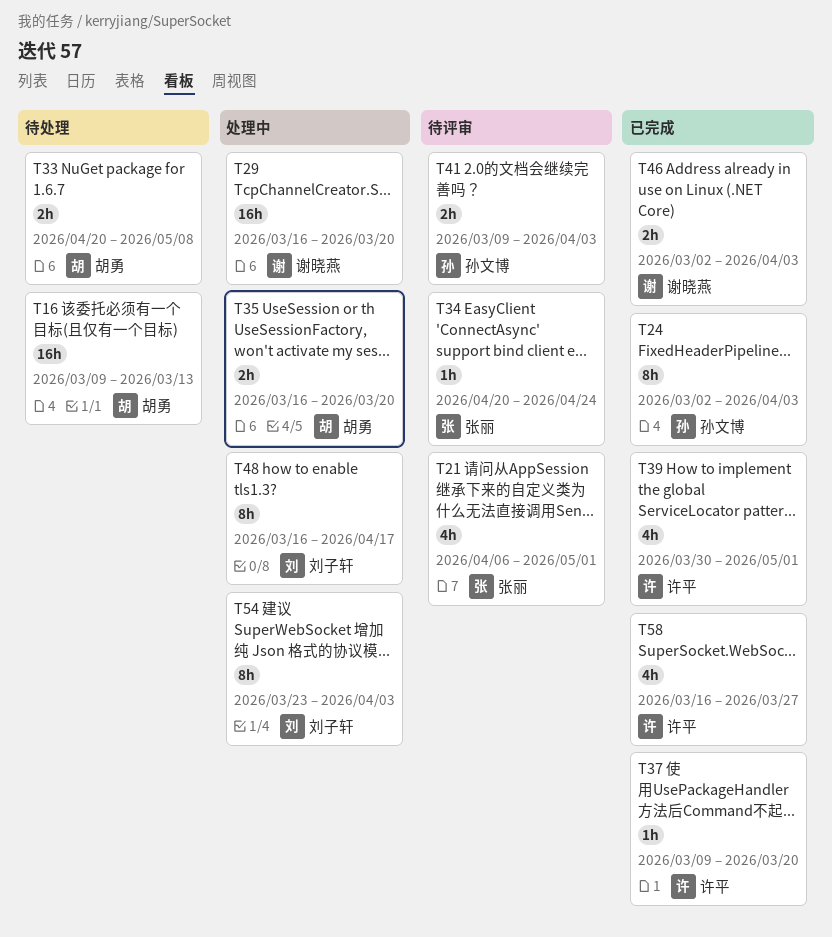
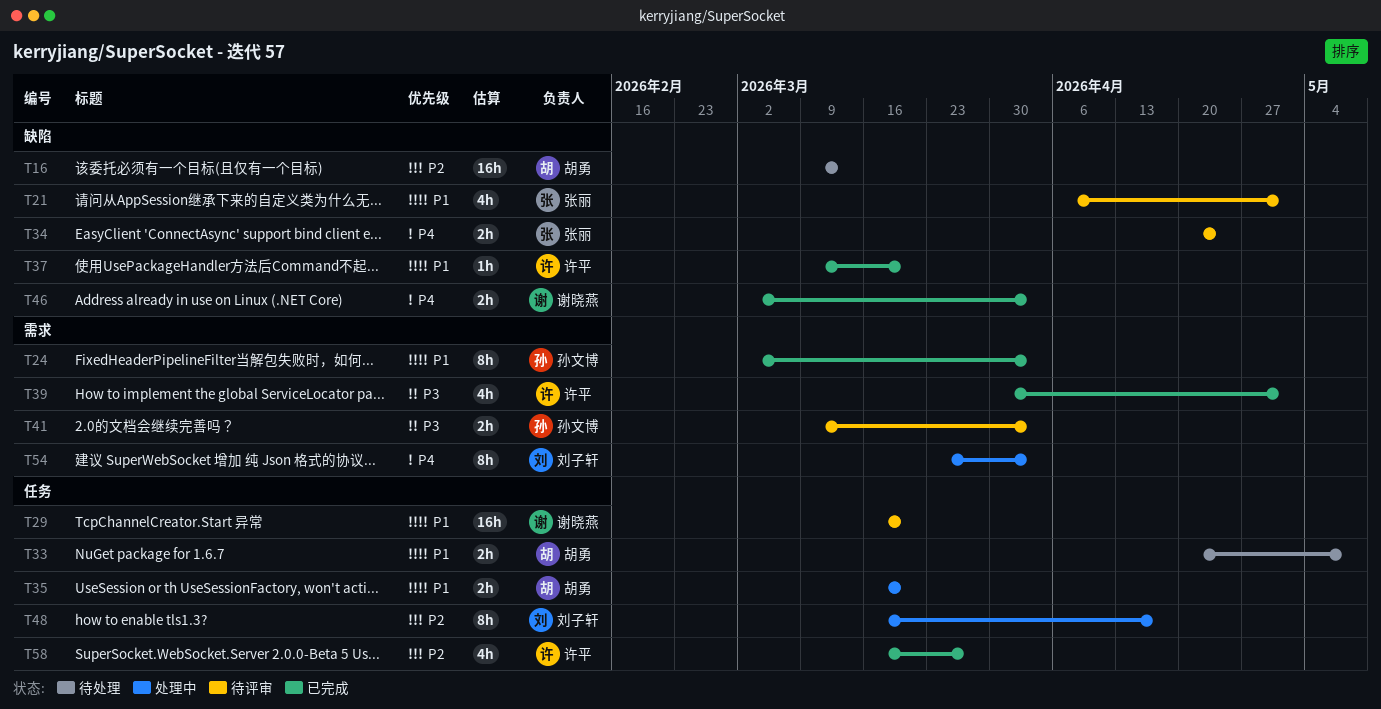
T29, status: 处理中 -> 待评审
T34, estimate: 1h -> 2h

